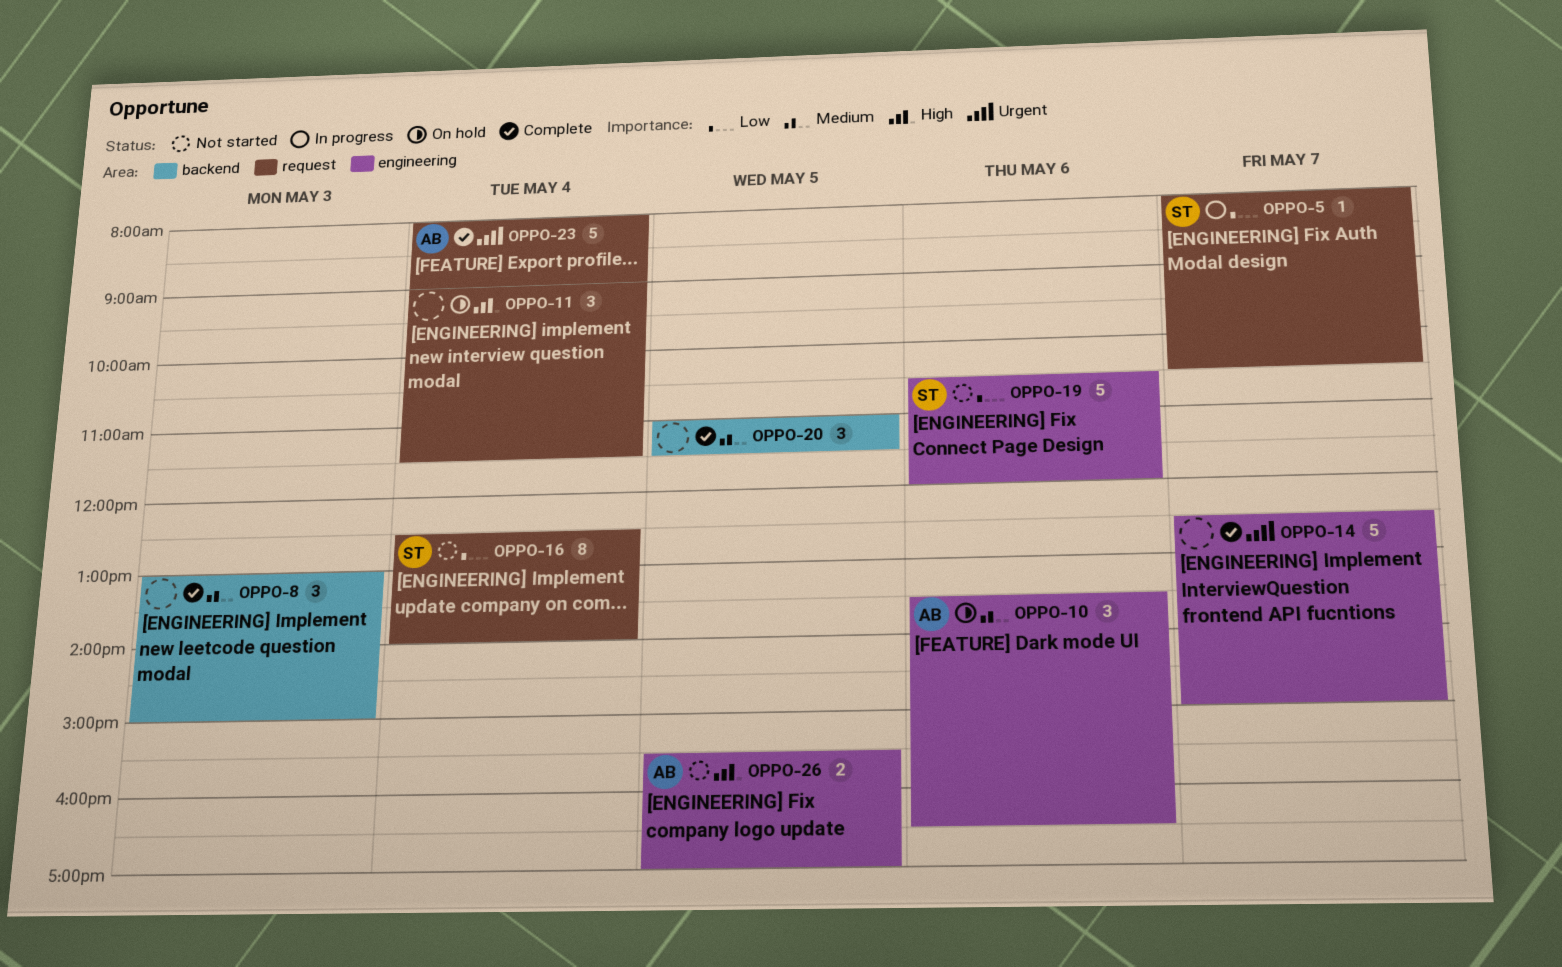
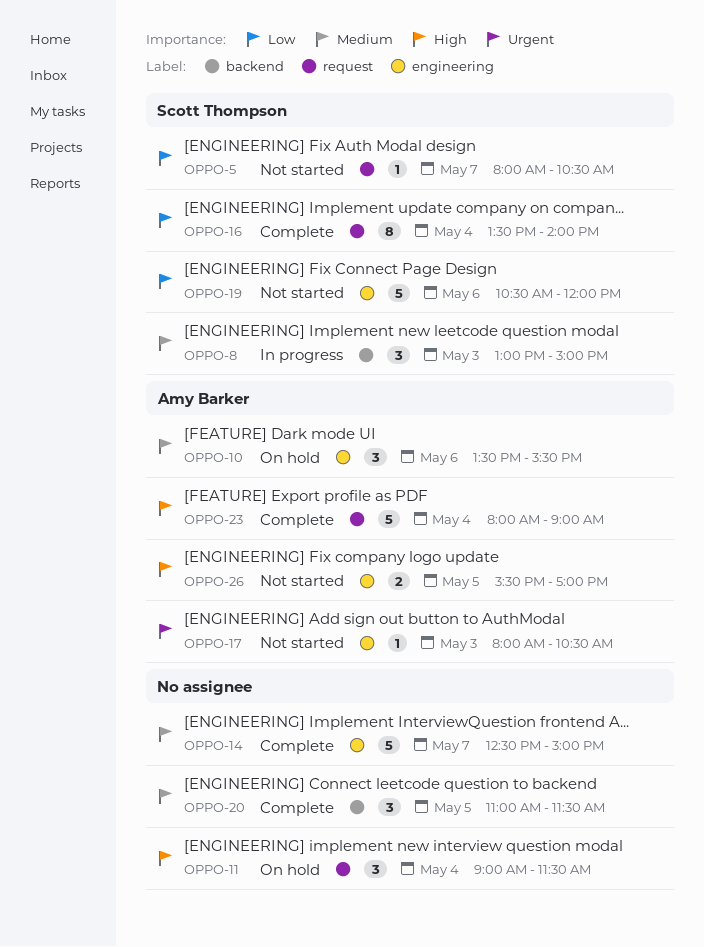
OPPO-5, status: In progress -> Not started
OPPO-8, status: Complete -> In progress
OPPO-8, owner: none -> Scott Thompson
OPPO-10, ends: 16:30 -> 15:30
OPPO-14, priority: Urgent -> Medium
OPPO-16, status: Not started -> Complete
OPPO-16, begins: 12:30 -> 13:30
OPPO-17: none -> present
OPPO-23, priority: Urgent -> High

